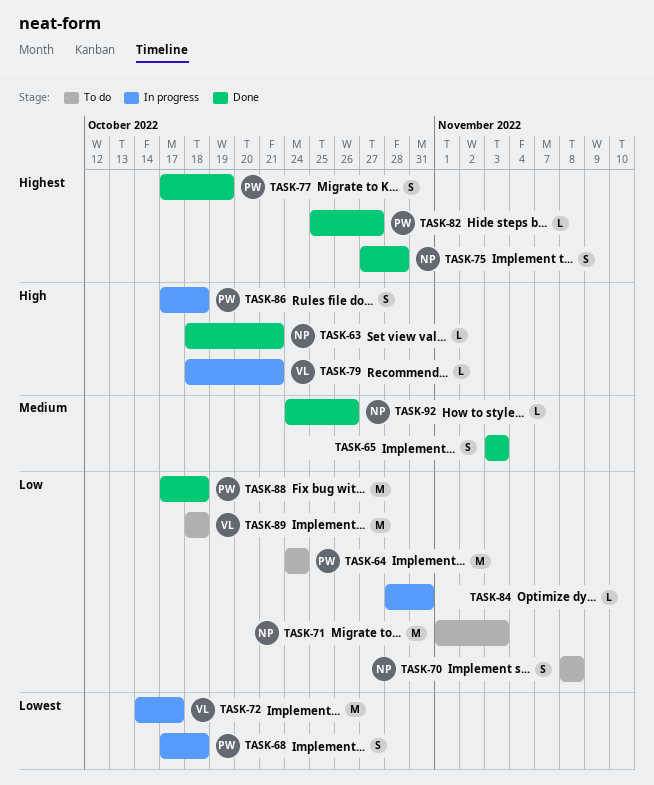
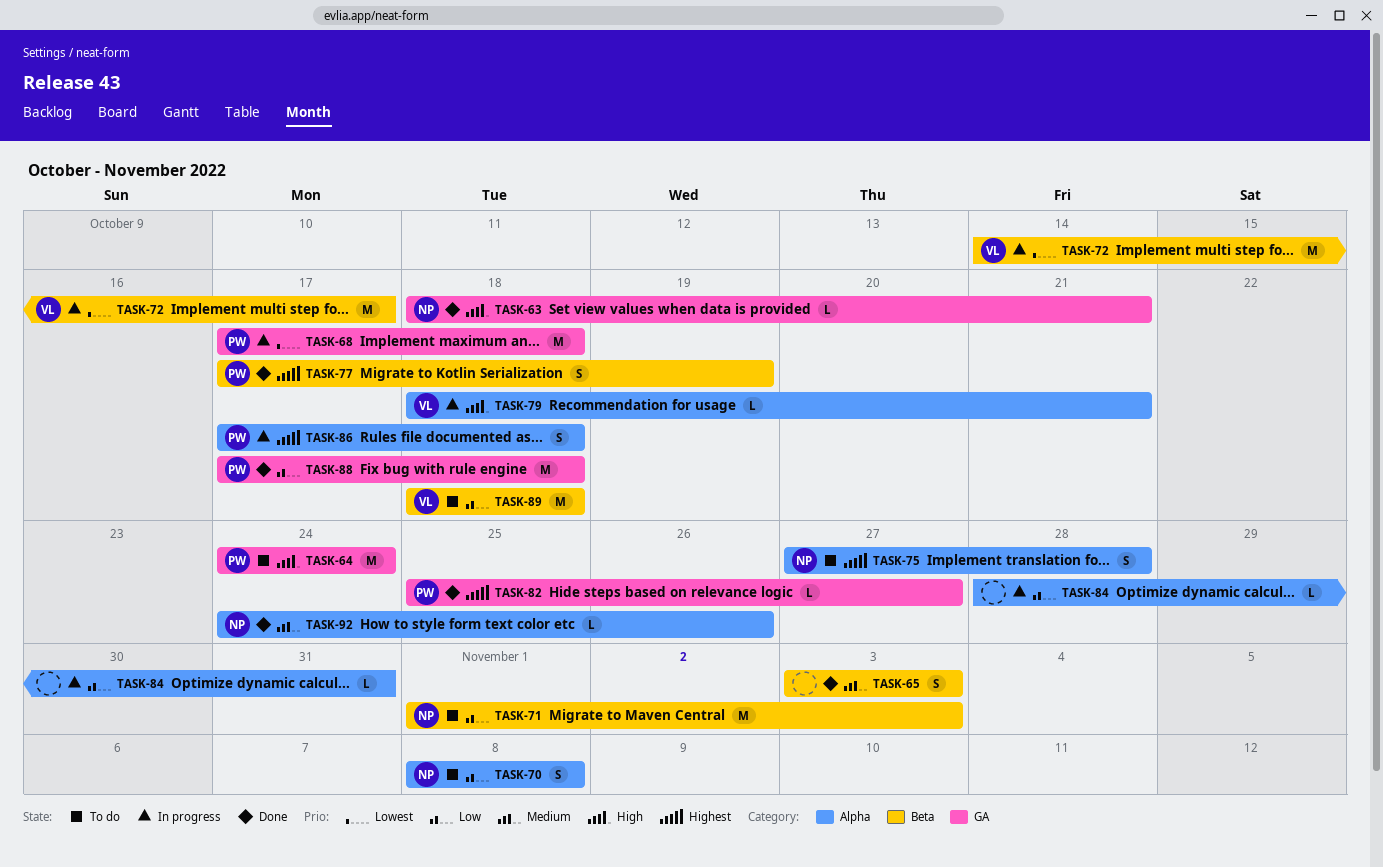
TASK-64, priority: Low -> High
TASK-68, estimate: S -> M
TASK-75, status: Done -> To do
TASK-86, priority: High -> Highest

